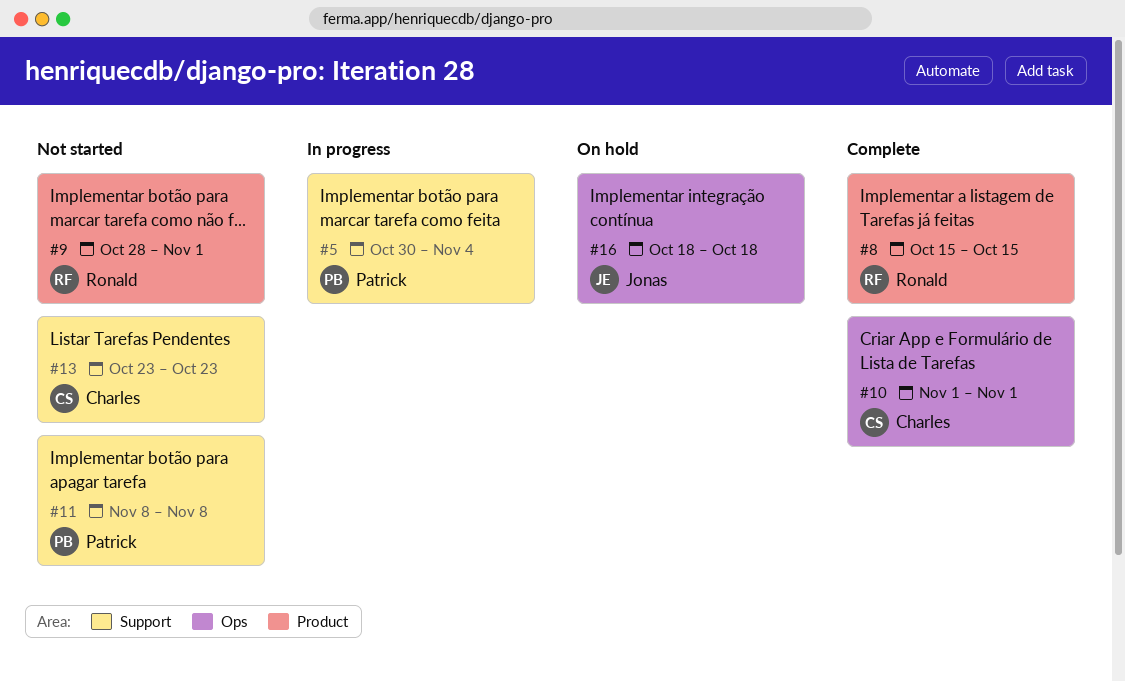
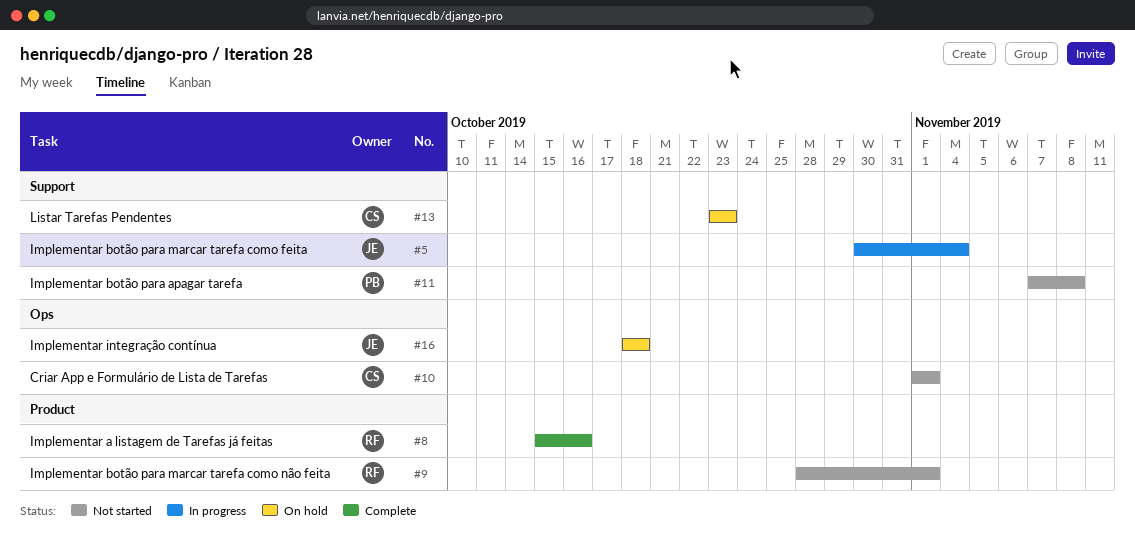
#5, owner: Patrick -> Jonas
#8, due: Oct 15 -> Oct 16
#10, status: Complete -> Not started
#11, start: Nov 8 -> Nov 7
#13, status: Not started -> On hold

